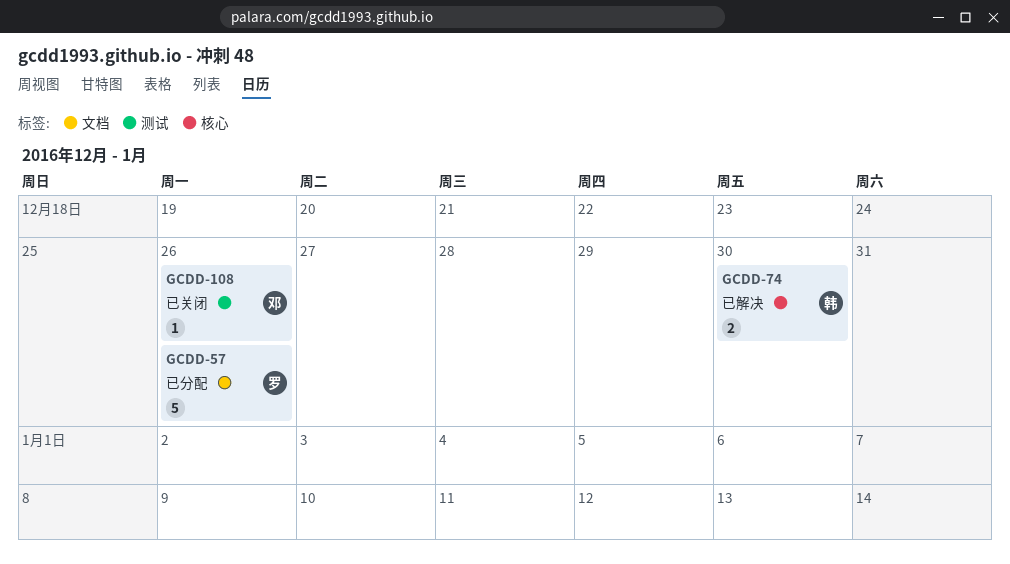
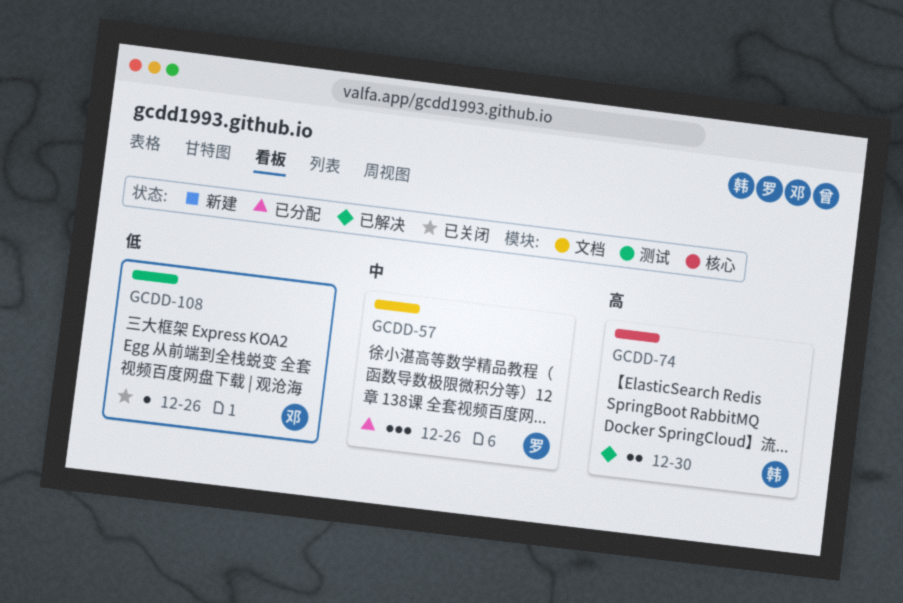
GCDD-57, estimate: 5 -> 3

